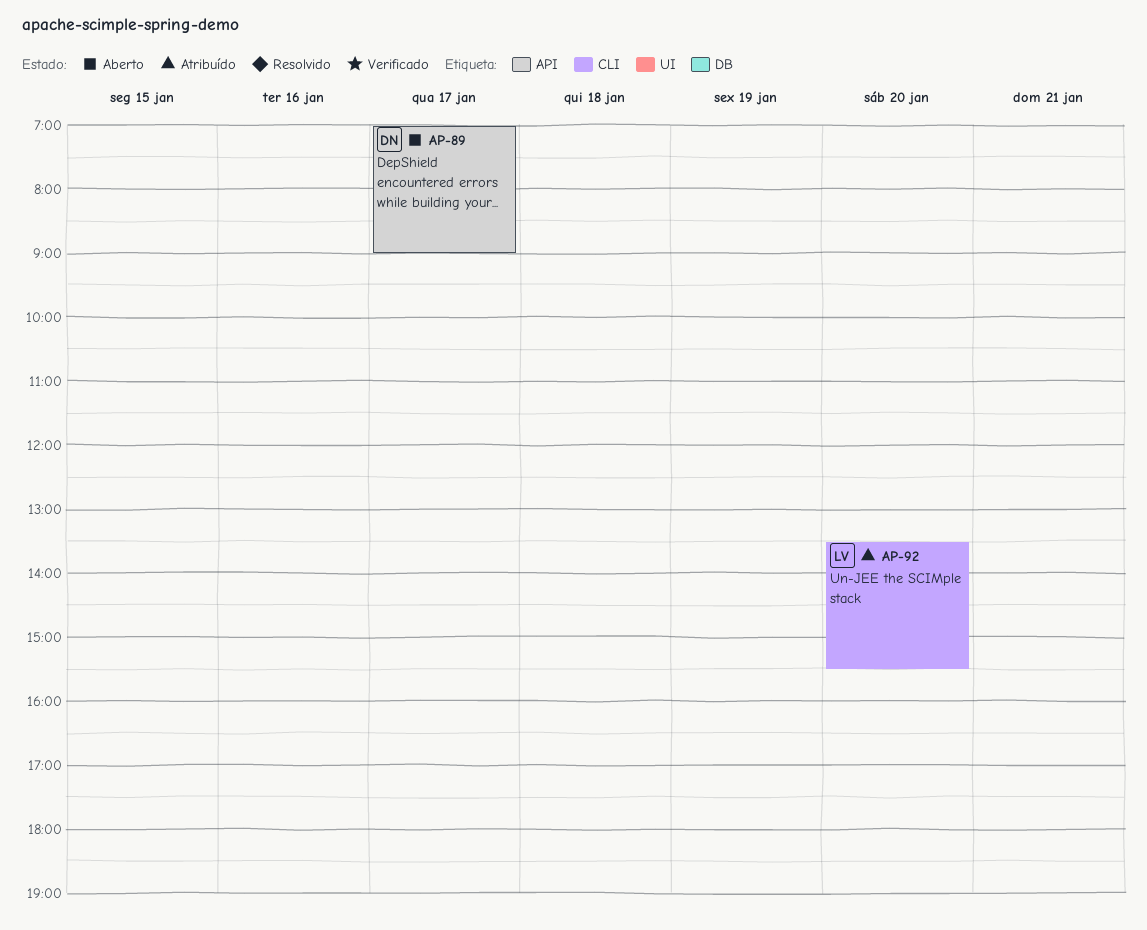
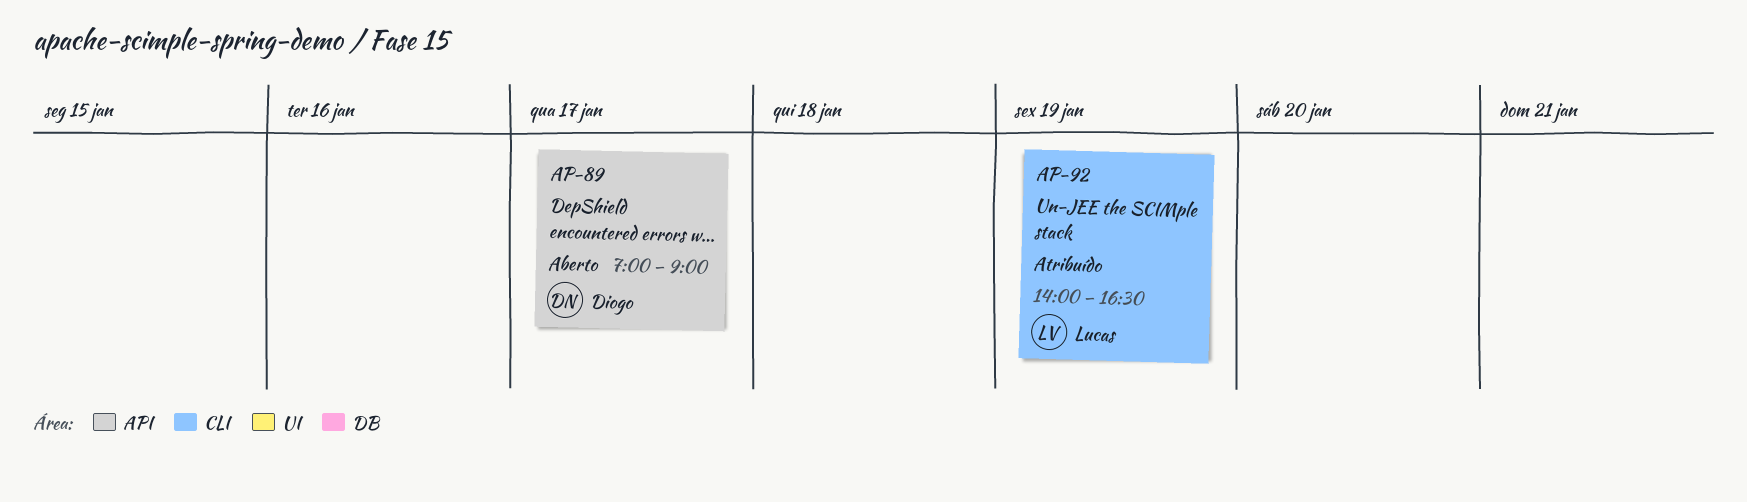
AP-92, day: Jan 20 -> Jan 19
AP-92, begins: 13:30 -> 14:00
AP-92, ends: 15:30 -> 16:30

